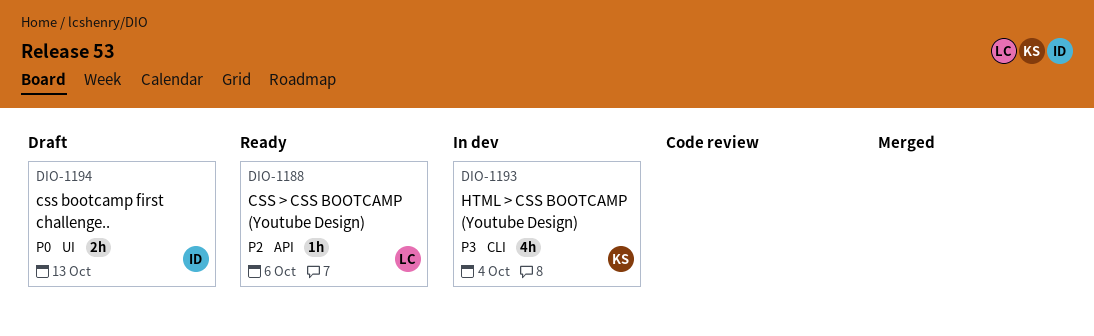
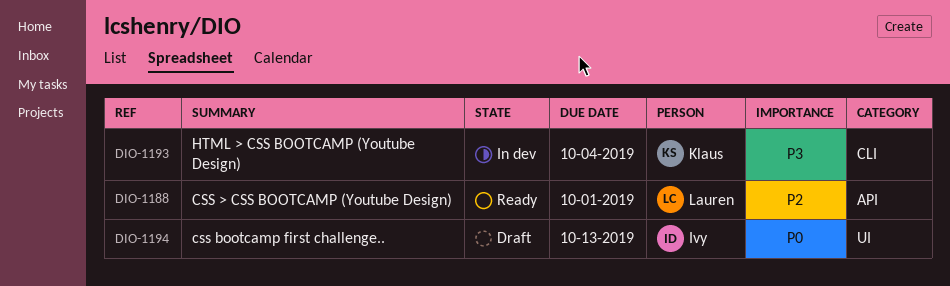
DIO-1188, due: Oct 6 -> Oct 1

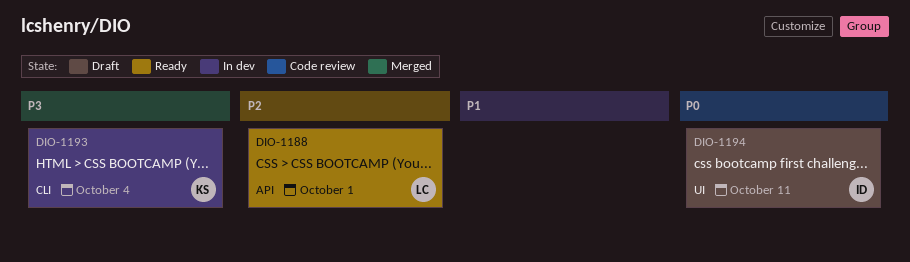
DIO-1194, due: Oct 13 -> Oct 11

